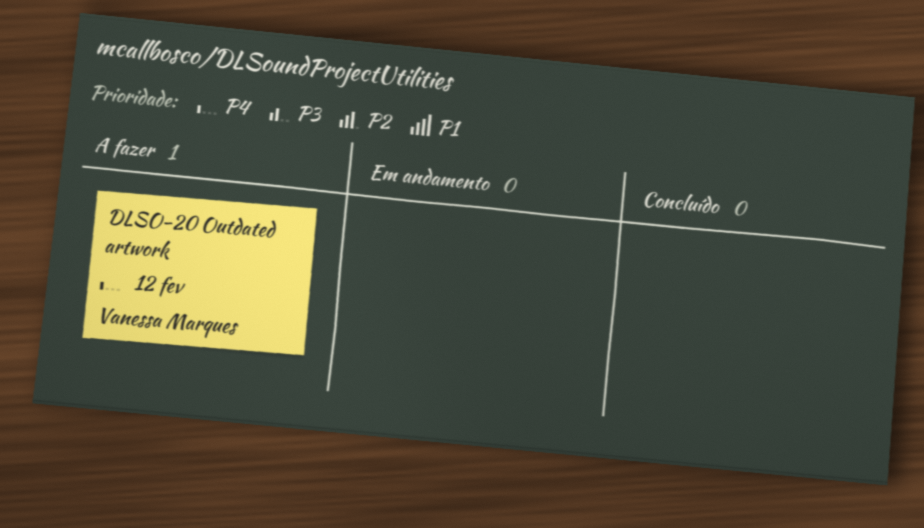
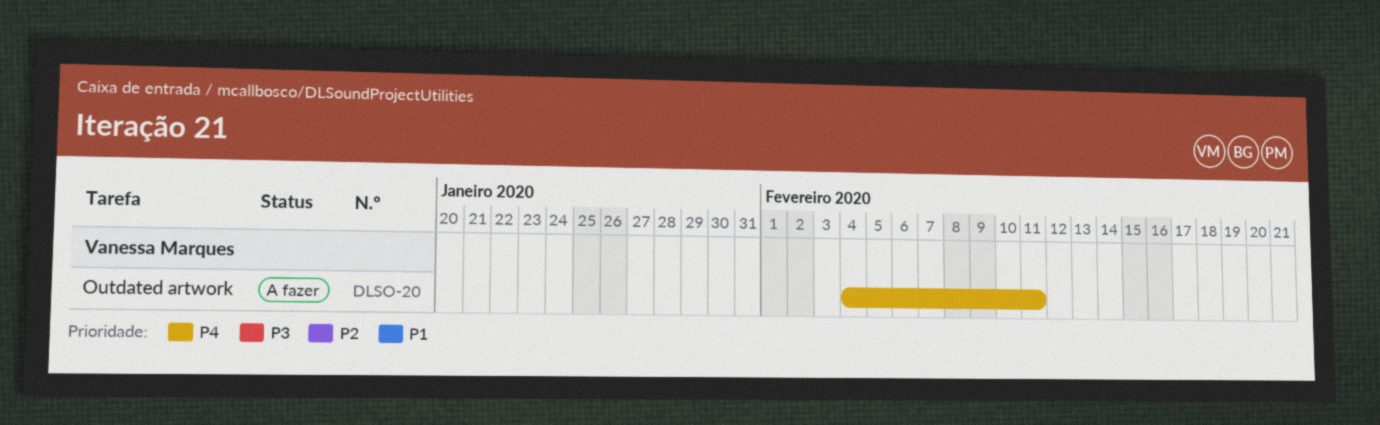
DLSO-20, due: Feb 12 -> Feb 11

